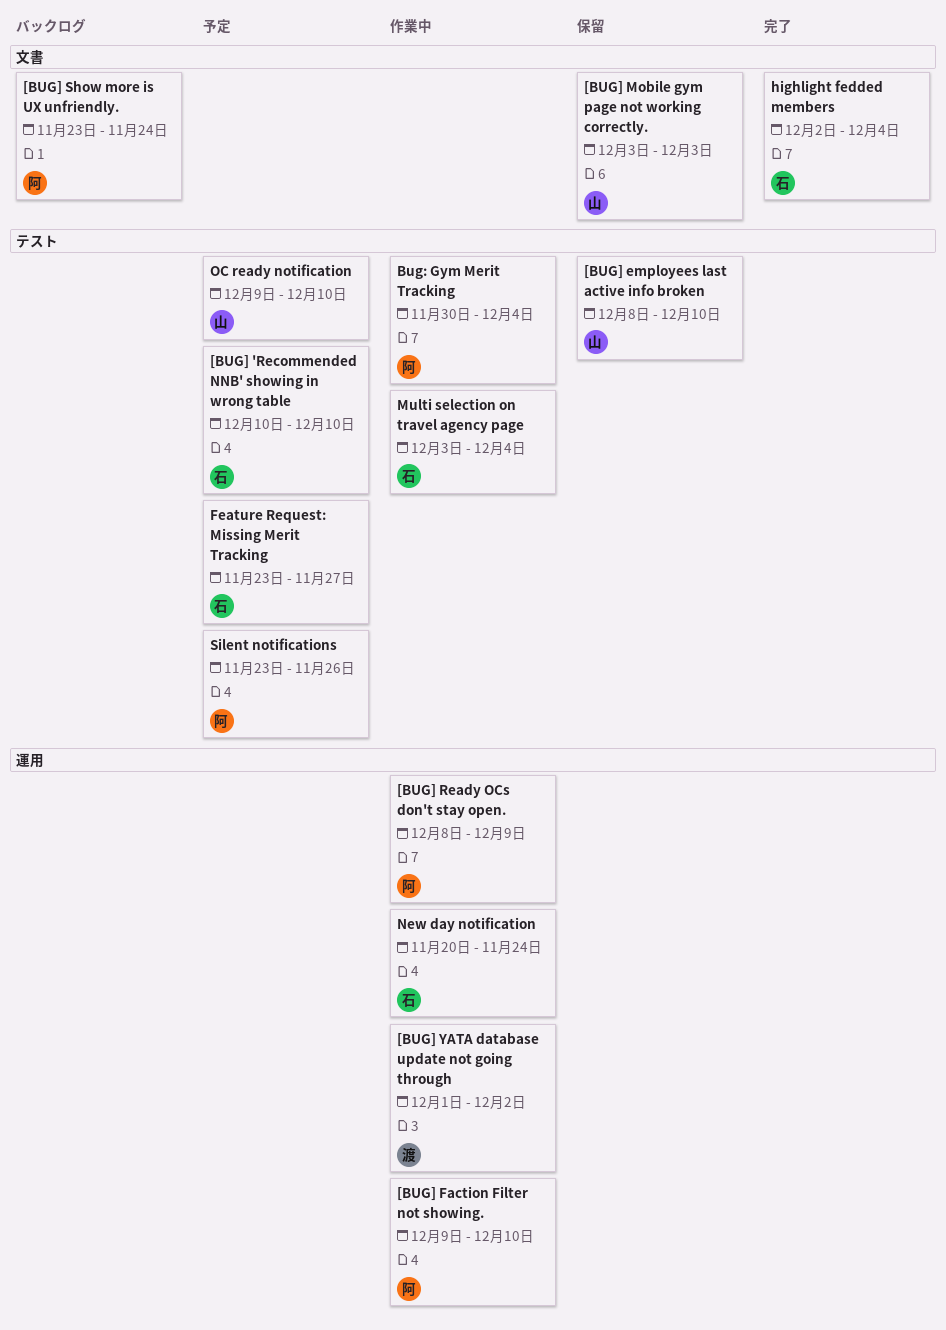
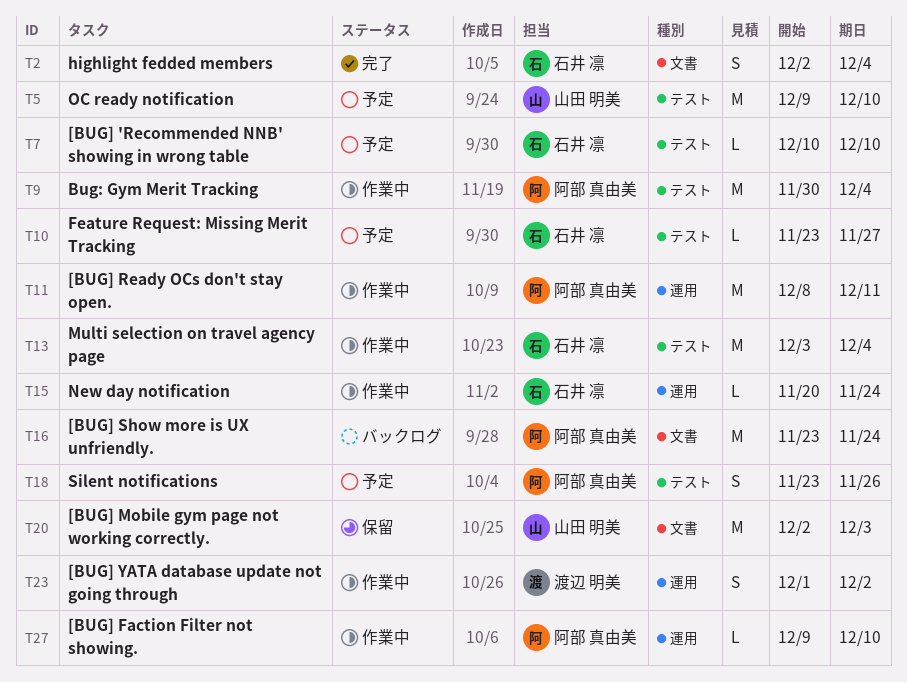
[BUG] employees last active info broken: present -> none
[BUG] Mobile gym page not working correctly., start: Dec 3 -> Dec 2
[BUG] Ready OCs don't stay open., due: Dec 9 -> Dec 11

